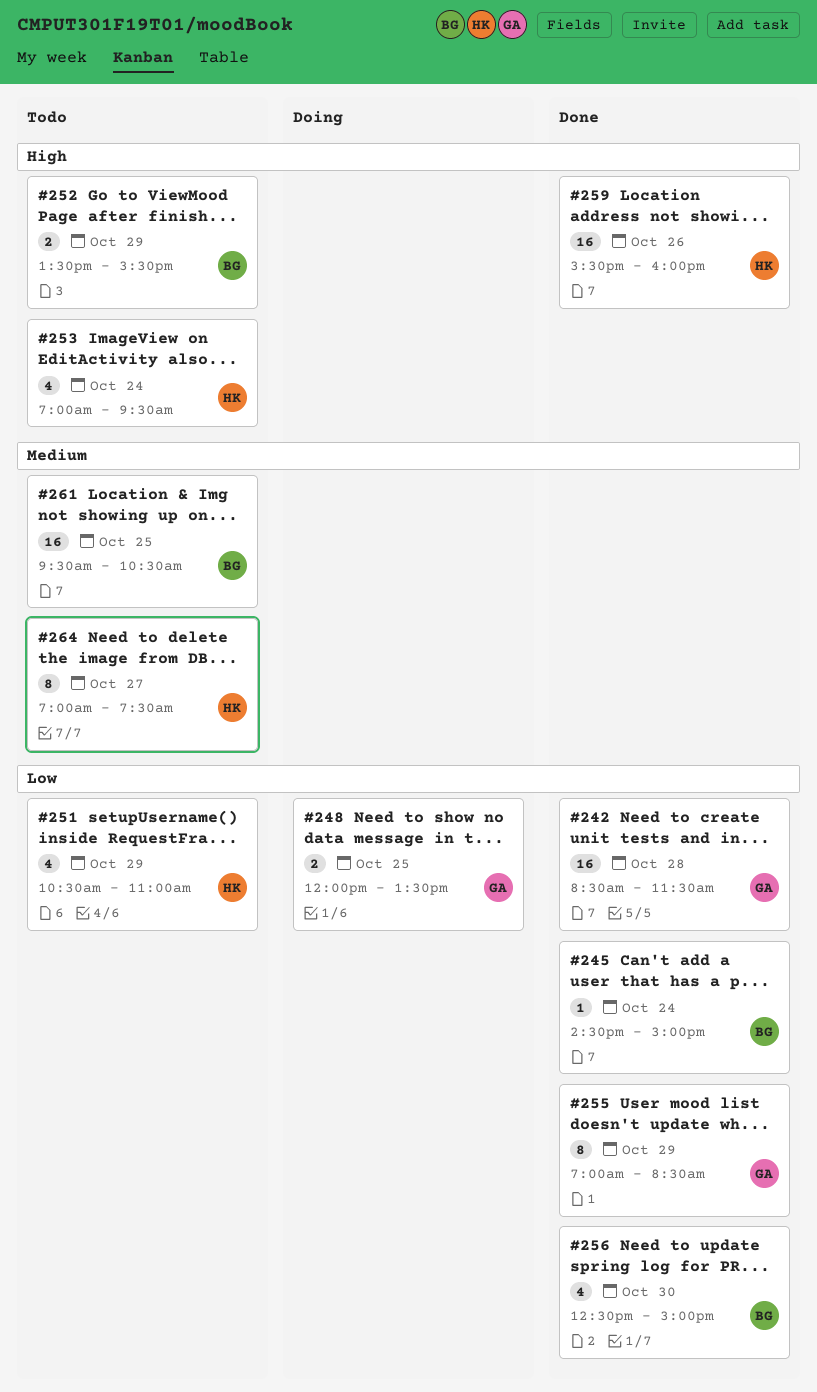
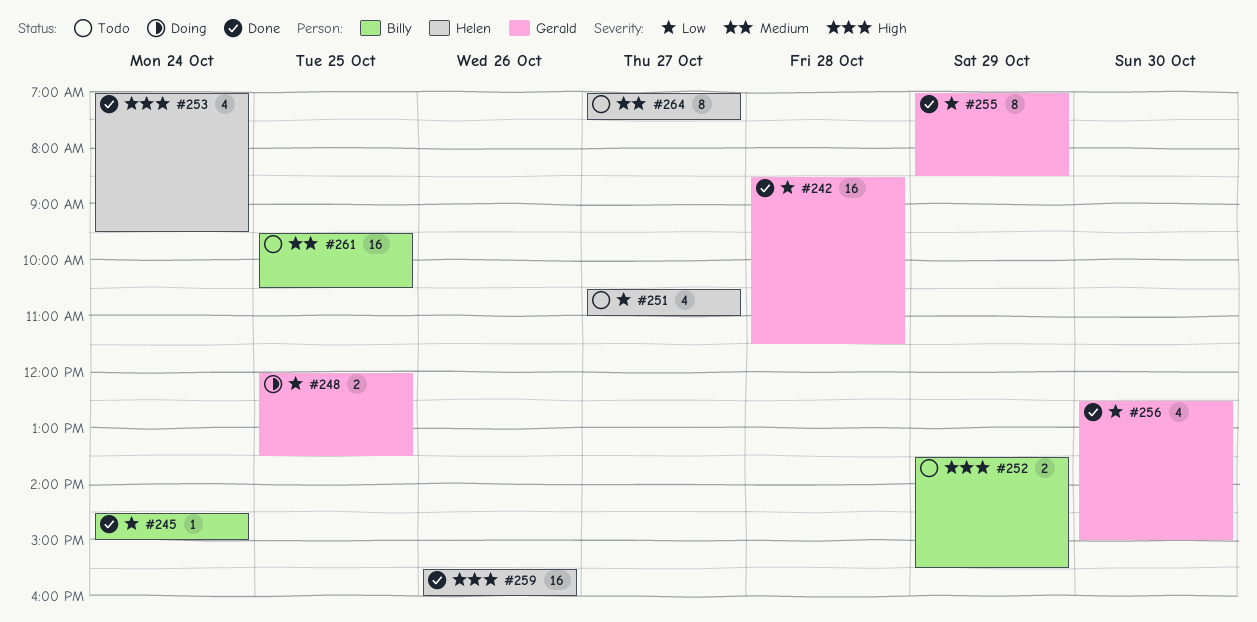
#251, day: Oct 29 -> Oct 27
#253, status: Todo -> Done
#256, owner: Billy -> Gerald

